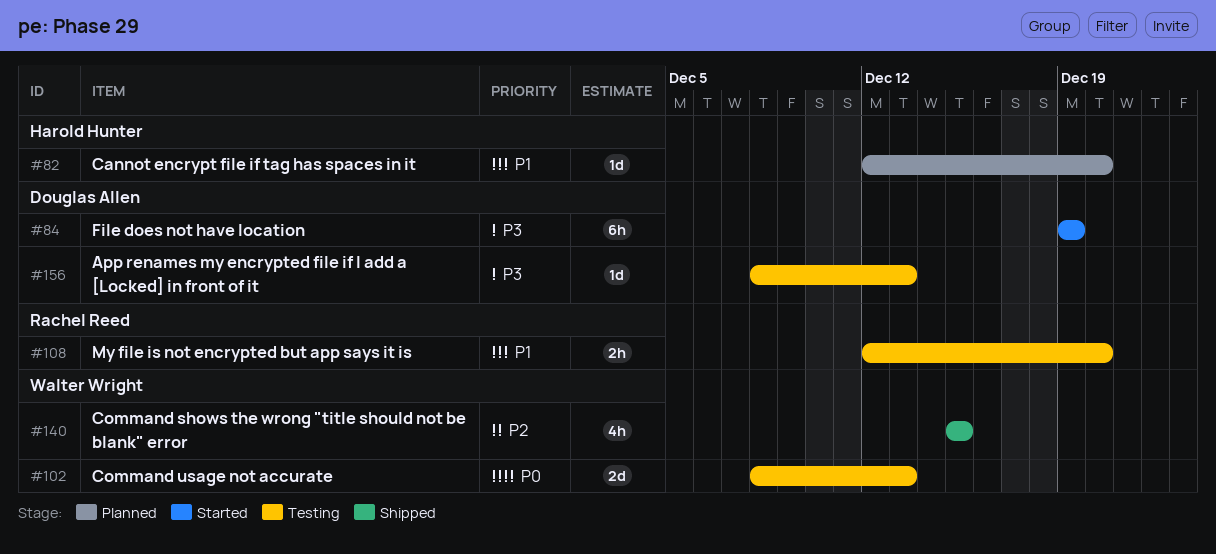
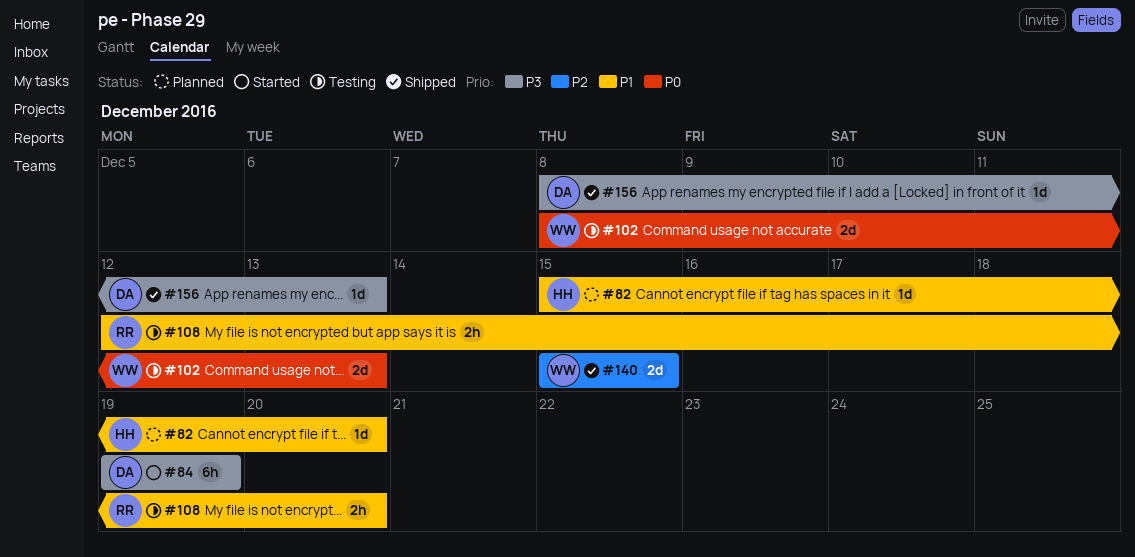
#82, start: Dec 12 -> Dec 15
#140, estimate: 4h -> 2d
#156, status: Testing -> Shipped

